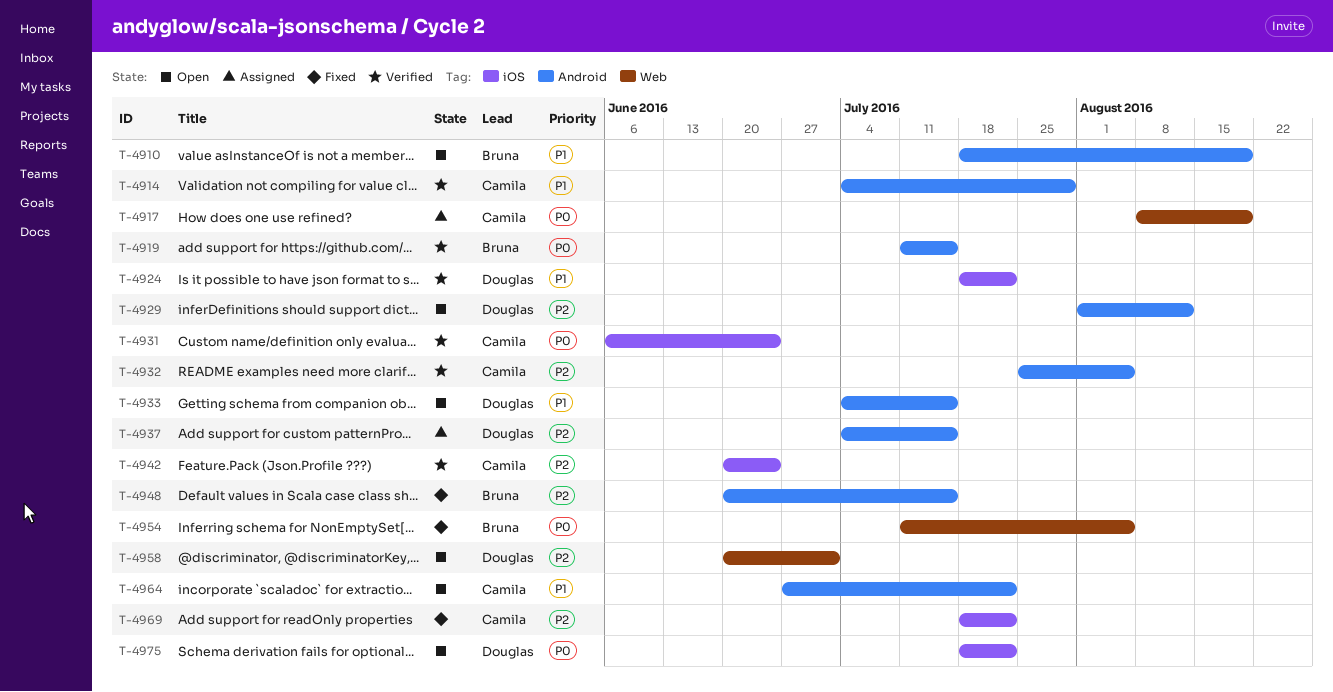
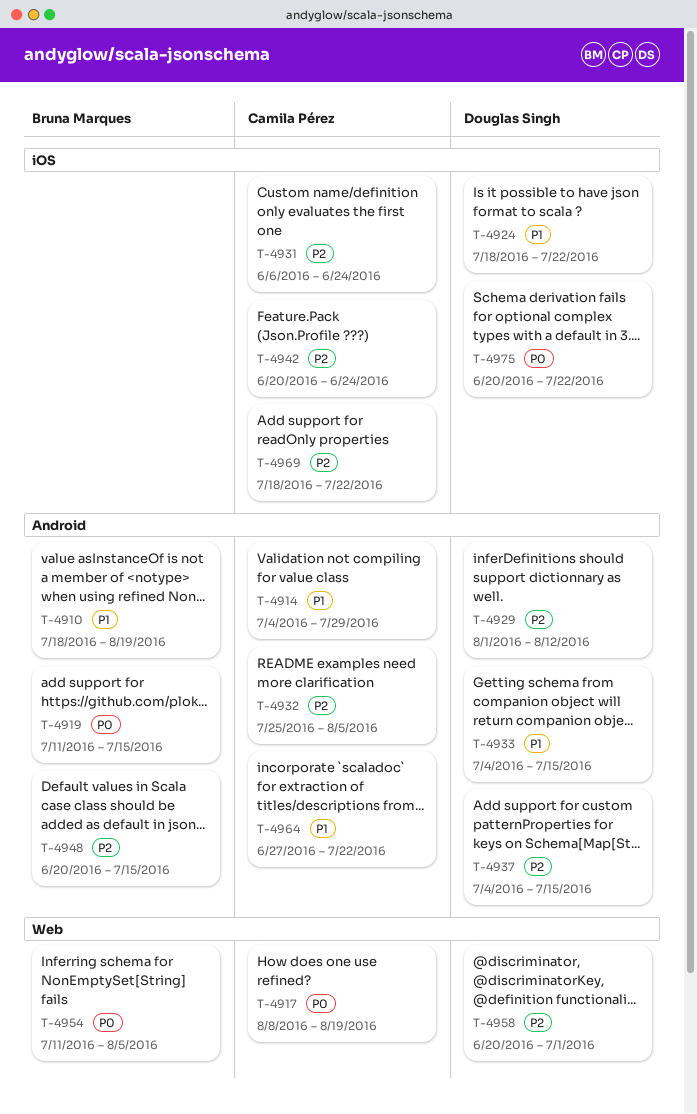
T-4931, priority: P0 -> P2
T-4975, start: Jul 18 -> Jun 20

